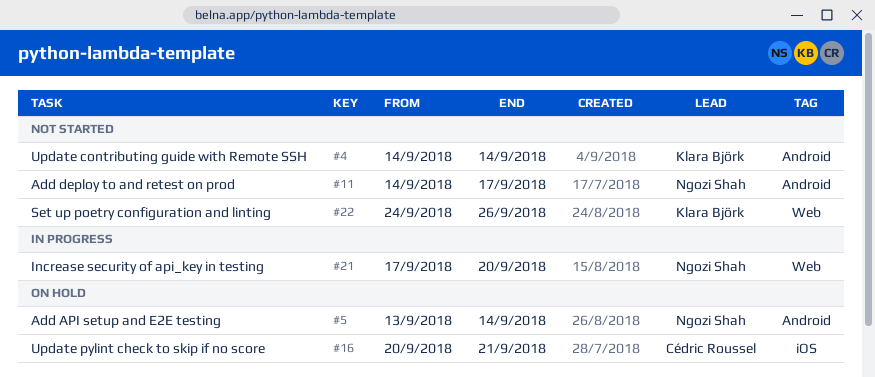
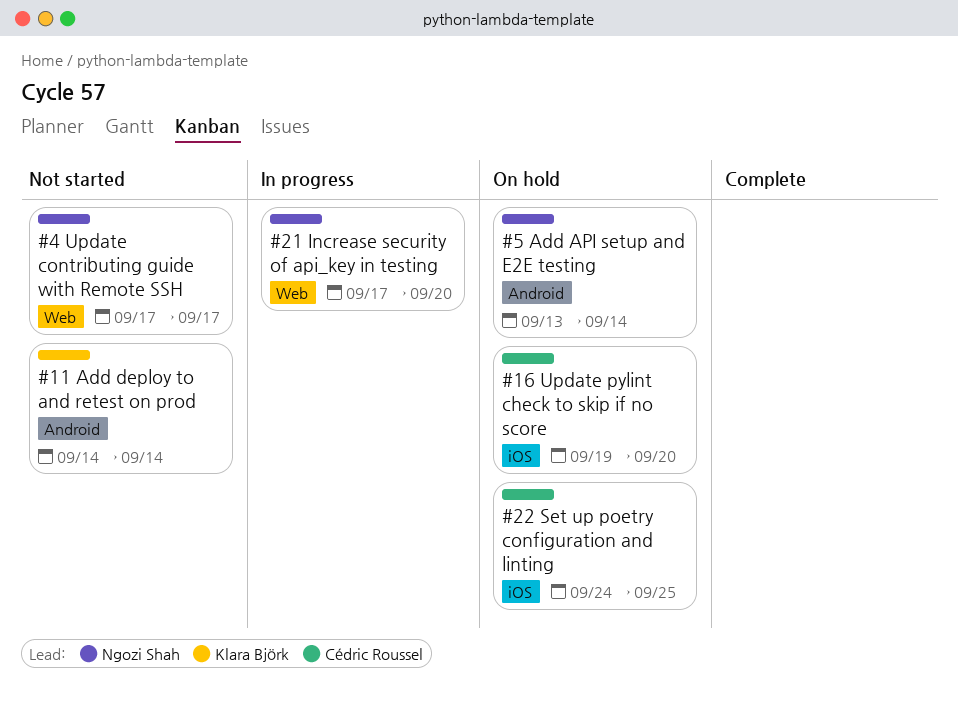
#4, owner: Klara Björk -> Ngozi Shah
#4, label: Android -> Web
#4, start: Sep 14 -> Sep 17
#4, due: Sep 14 -> Sep 17
#11, owner: Ngozi Shah -> Klara Björk
#11, due: Sep 17 -> Sep 14
#16, start: Sep 20 -> Sep 19
#16, due: Sep 21 -> Sep 20
#22, status: Not started -> On hold
#22, owner: Klara Björk -> Cédric Roussel
#22, label: Web -> iOS
#22, due: Sep 26 -> Sep 25

